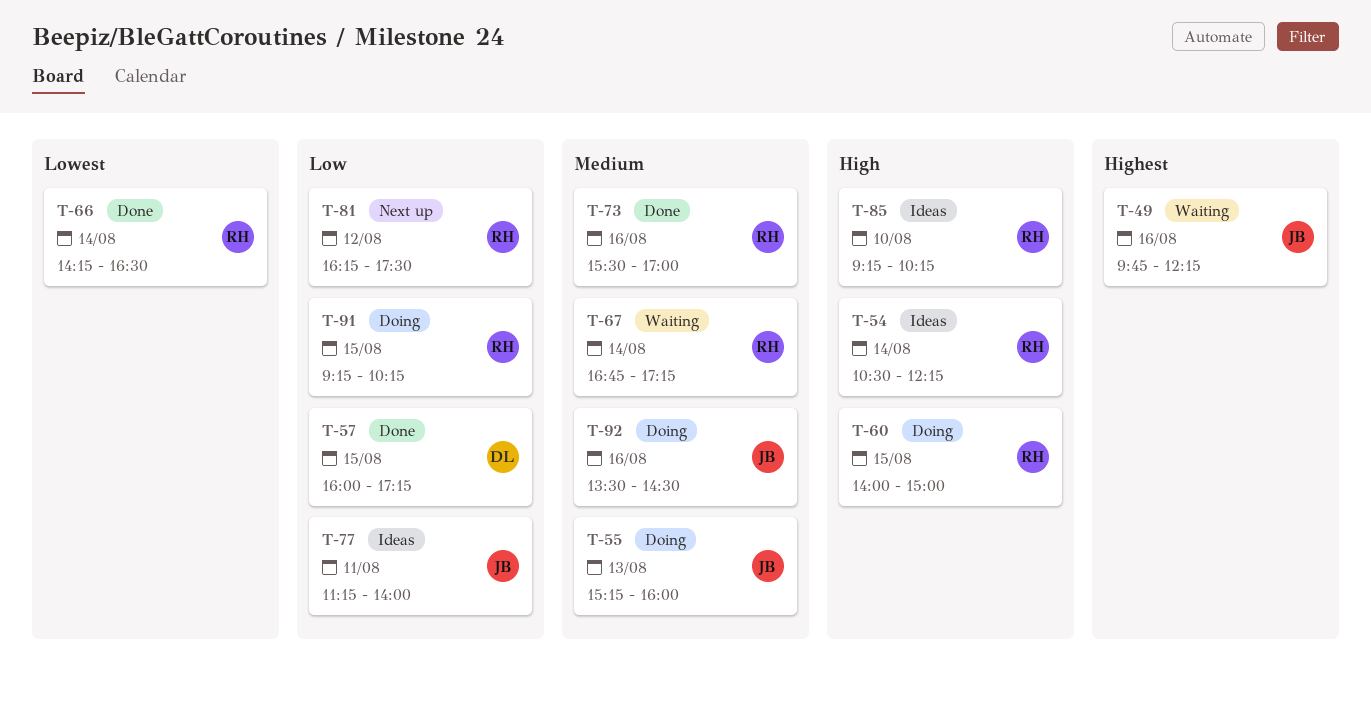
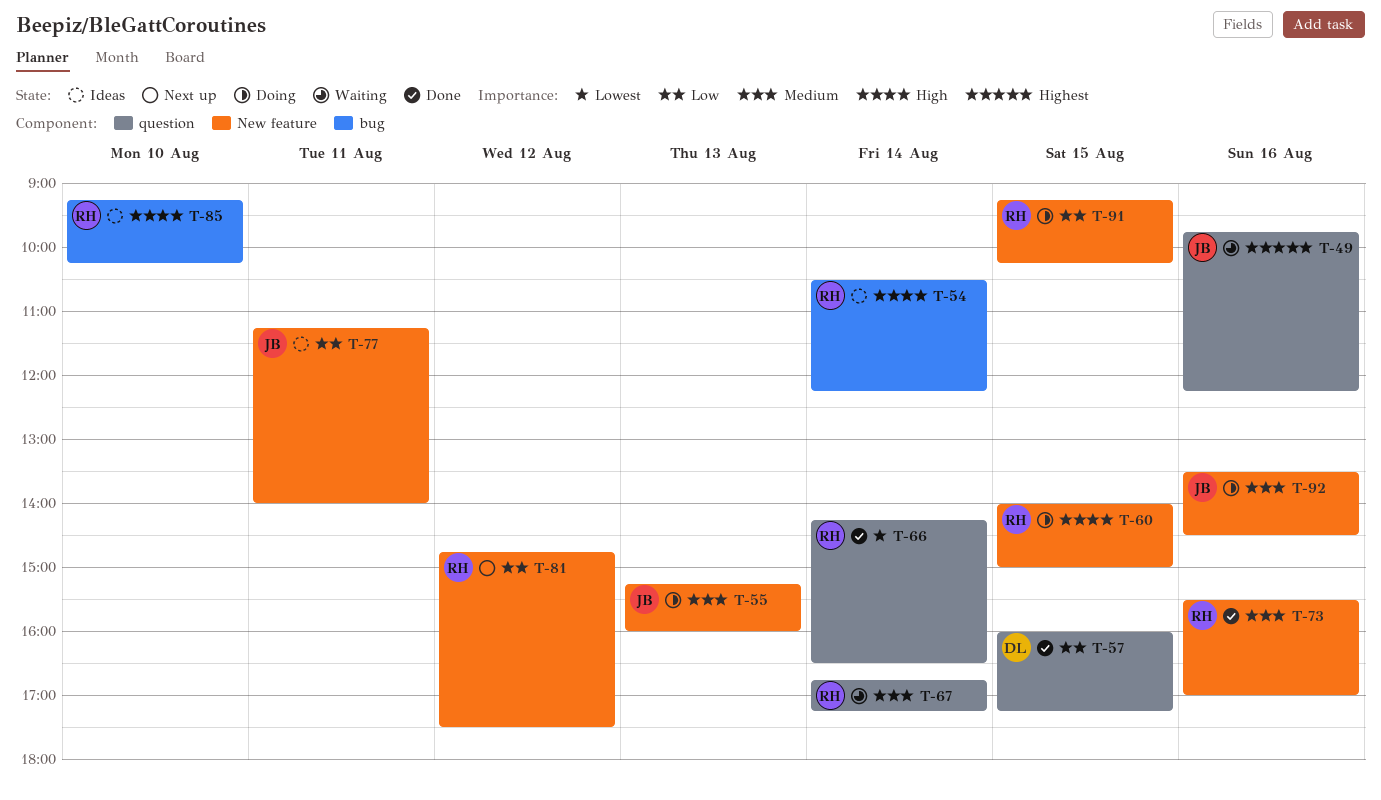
T-81, begins: 16:15 -> 14:45

